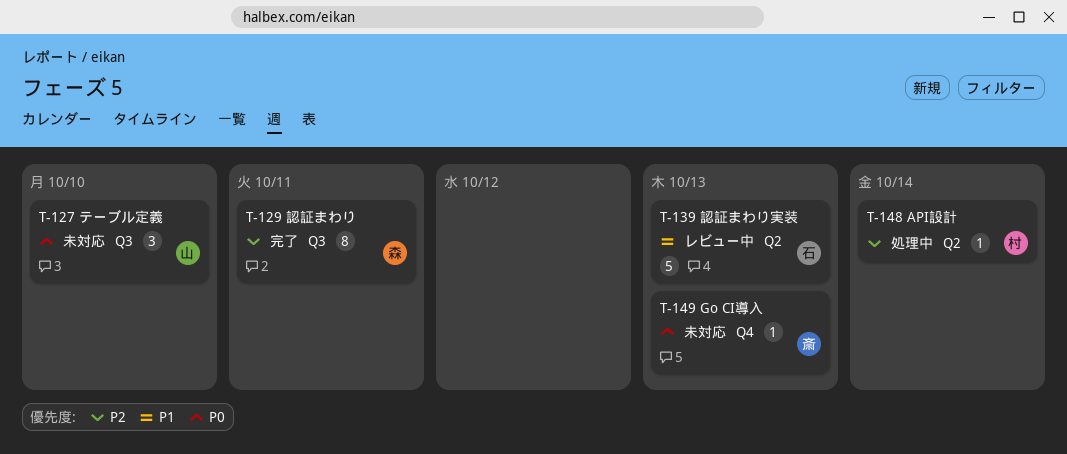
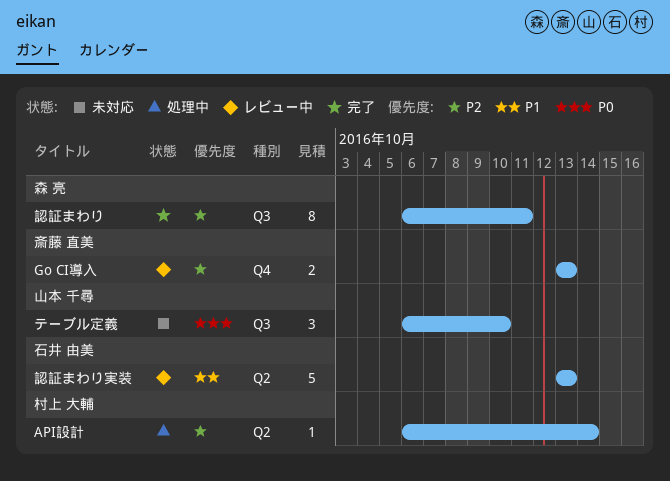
Go CI導入, status: 未対応 -> レビュー中
Go CI導入, priority: P0 -> P2
Go CI導入, estimate: 1 -> 2

